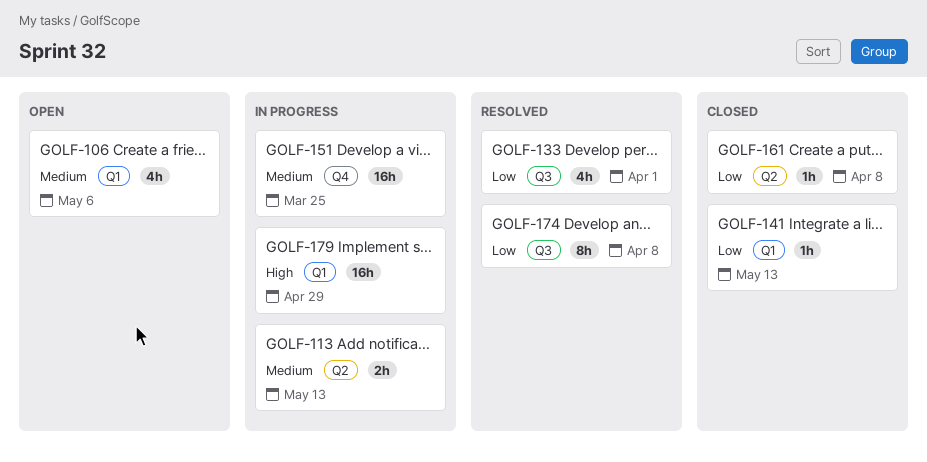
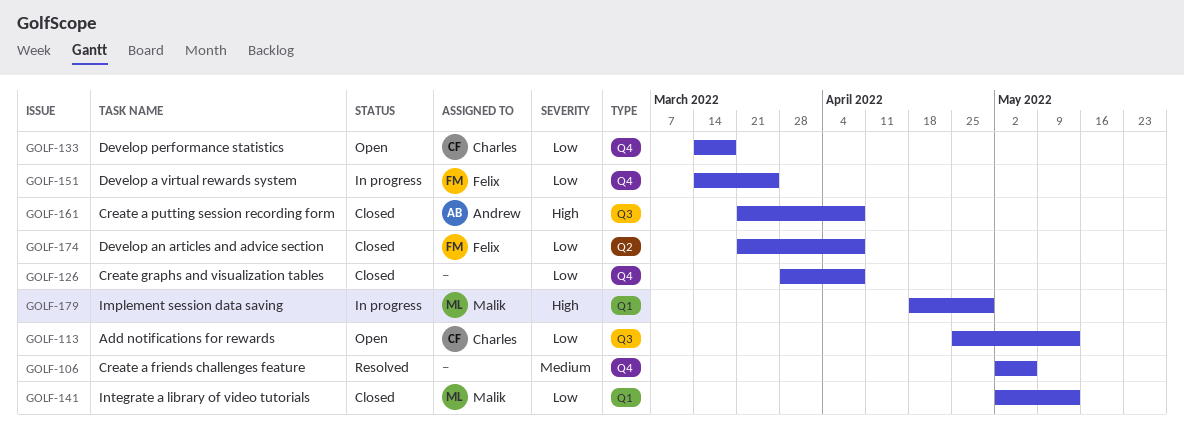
GOLF-106, status: Open -> Resolved
GOLF-106, label: Q1 -> Q4
GOLF-113, status: In progress -> Open
GOLF-113, priority: Medium -> Low
GOLF-113, label: Q2 -> Q3
GOLF-126: none -> present
GOLF-133, status: Resolved -> Open
GOLF-133, label: Q3 -> Q4
GOLF-133, due: Apr 1 -> Mar 18
GOLF-151, priority: Medium -> Low
GOLF-161, priority: Low -> High
GOLF-161, label: Q2 -> Q3
GOLF-174, status: Resolved -> Closed
GOLF-174, label: Q3 -> Q2

